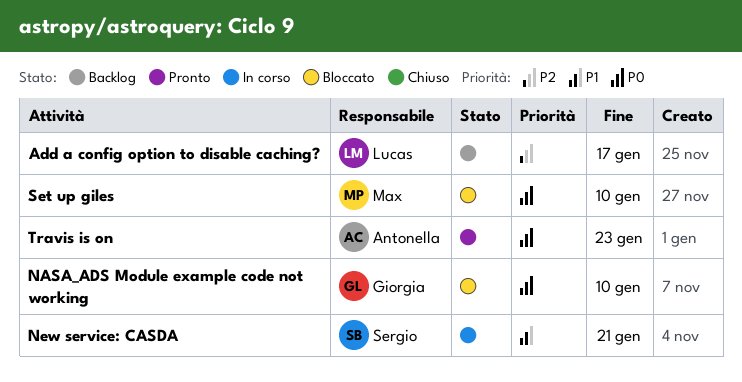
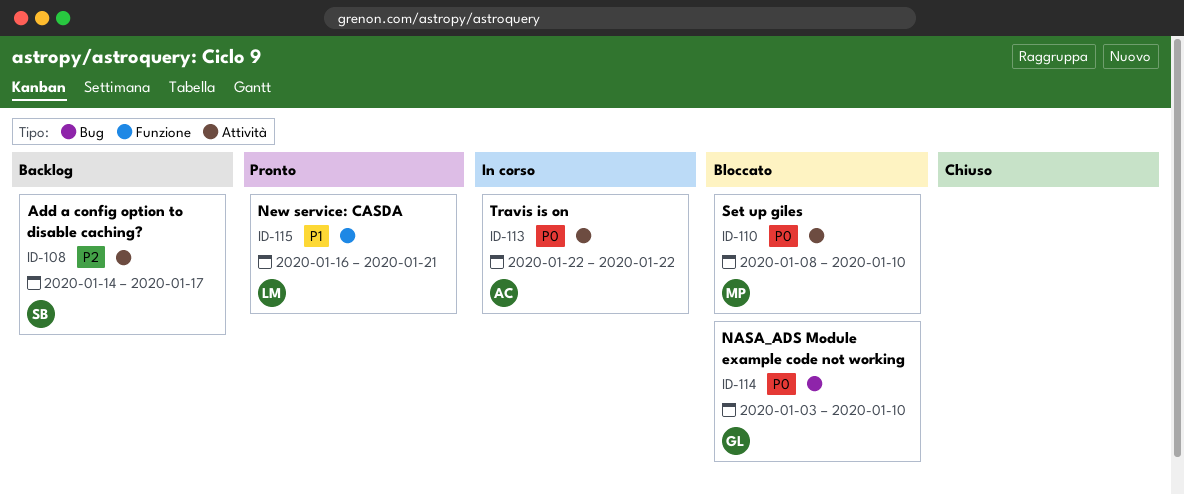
Add a config option to disable caching?, owner: Lucas -> Sergio
New service: CASDA, status: In corso -> Pronto
New service: CASDA, owner: Sergio -> Lucas
Travis is on, status: Pronto -> In corso
Travis is on, due: Jan 23 -> Jan 22

